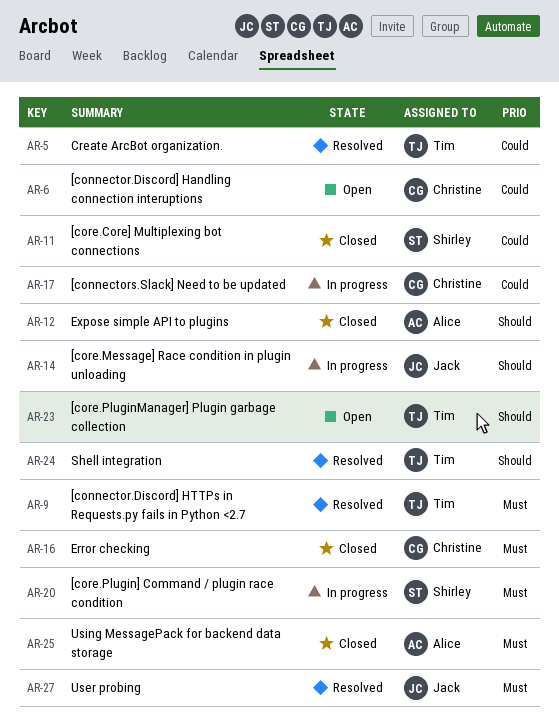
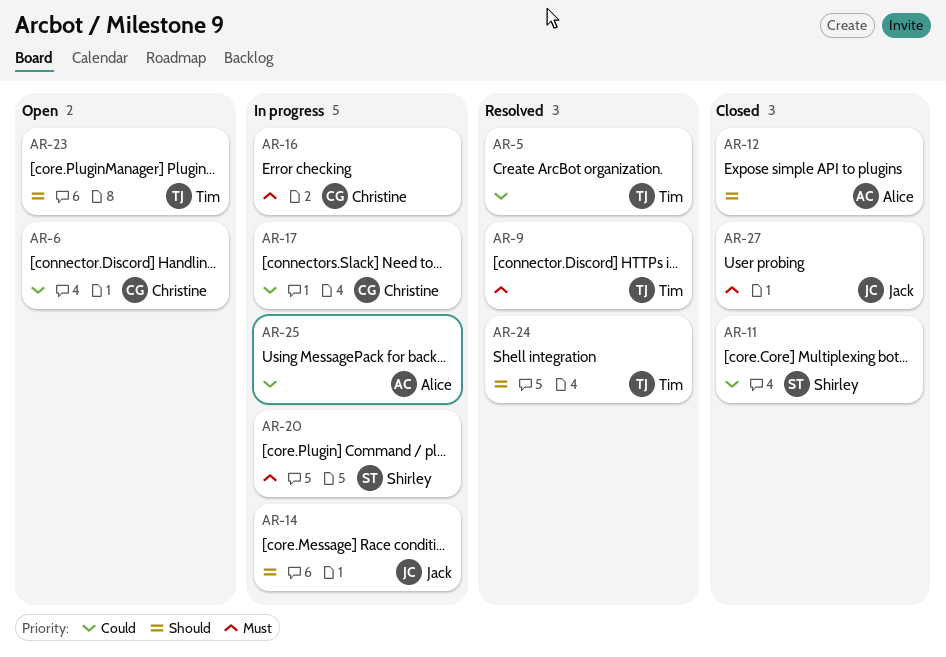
AR-16, status: Closed -> In progress
AR-25, status: Closed -> In progress
AR-25, priority: Must -> Could
AR-27, status: Resolved -> Closed

